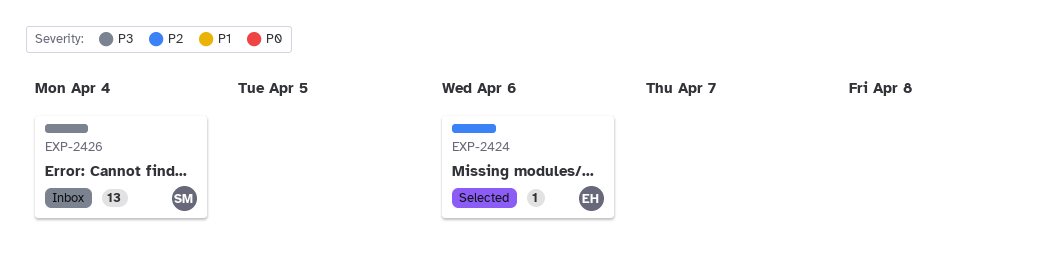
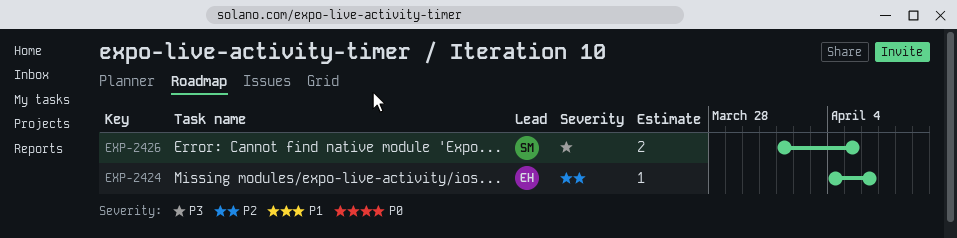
EXP-2426, estimate: 13 -> 2
EXP-2426, due: Apr 4 -> Apr 5

